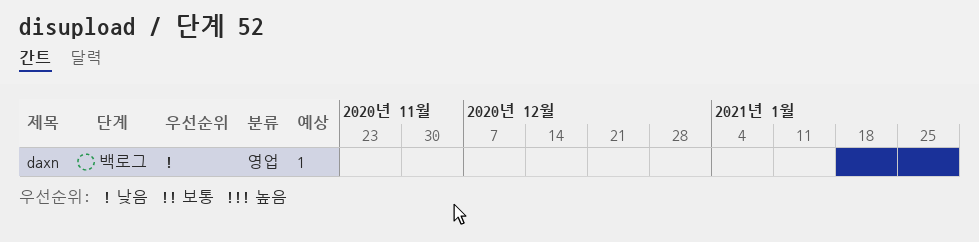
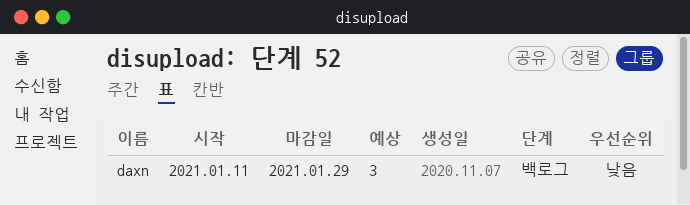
daxn, estimate: 1 -> 3
daxn, start: Jan 18 -> Jan 11

